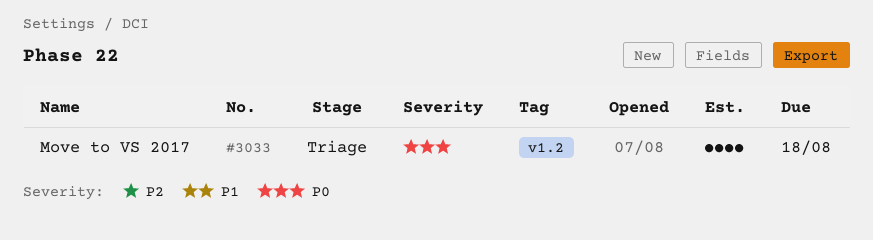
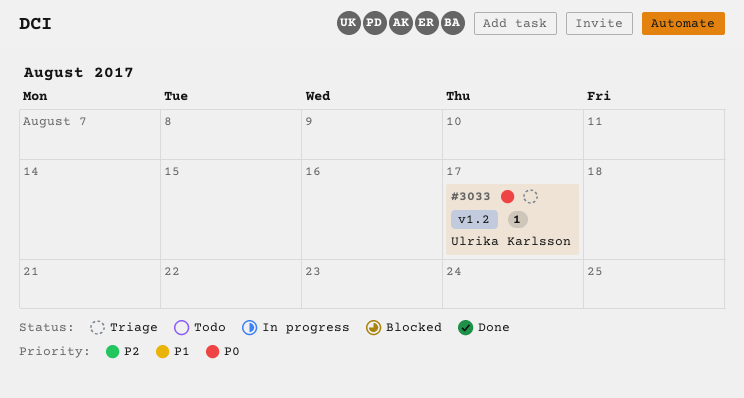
#3033, estimate: 4 -> 1
#3033, due: Aug 18 -> Aug 17

